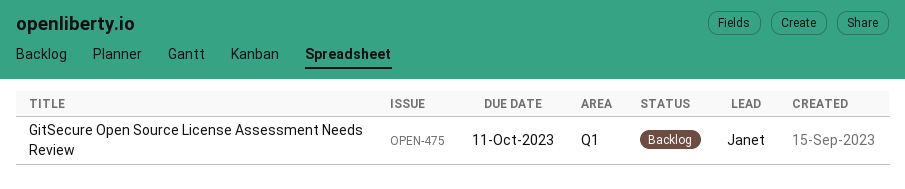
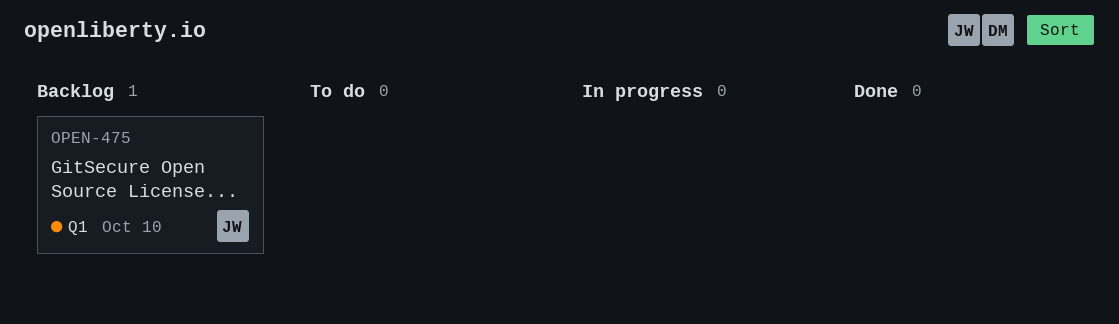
OPEN-475, due: Oct 11 -> Oct 10

